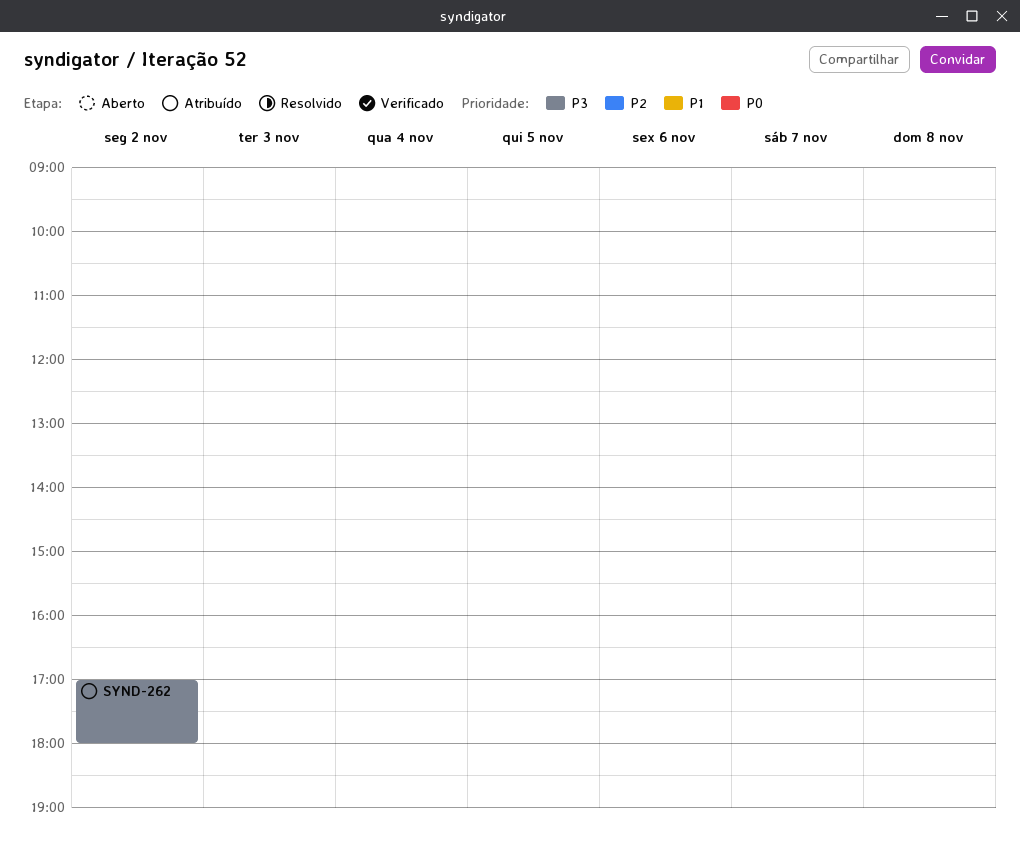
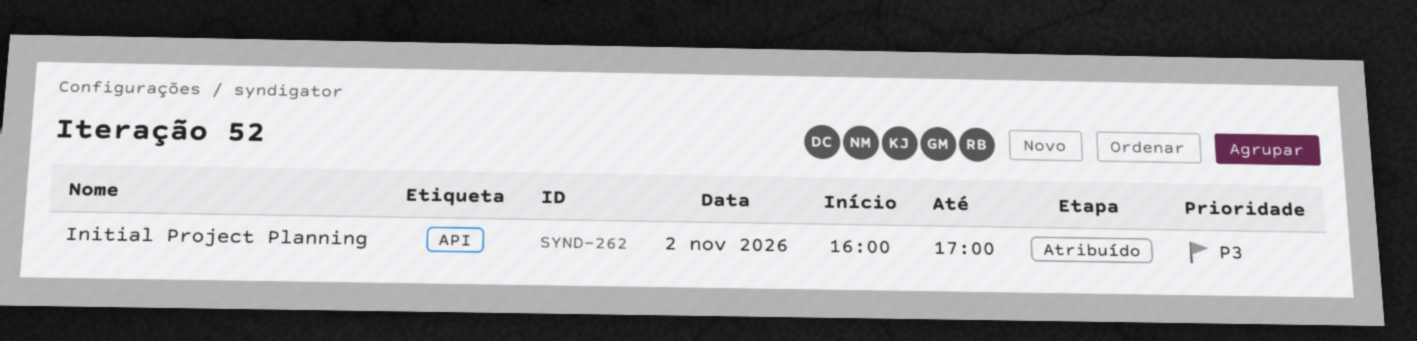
SYND-262, begins: 17:00 -> 16:00
SYND-262, ends: 18:00 -> 17:00

